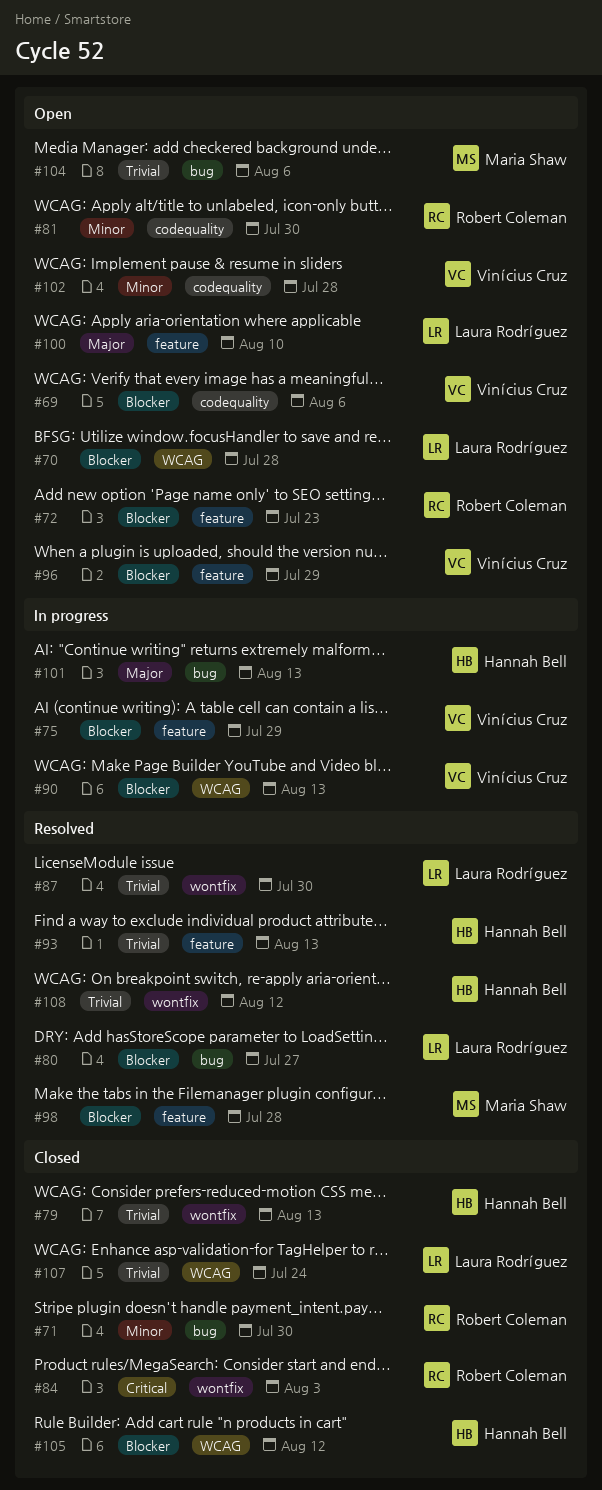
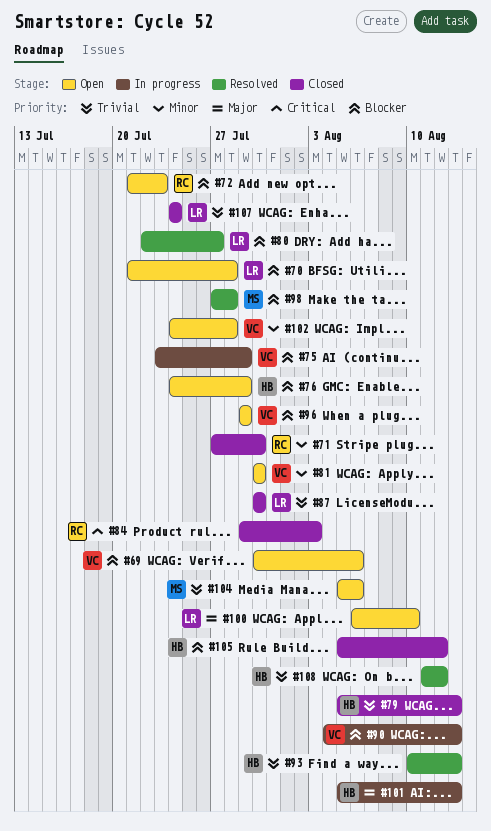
#76: none -> present
#81, owner: Robert Coleman -> Vinícius Cruz
#87, status: Resolved -> Closed

